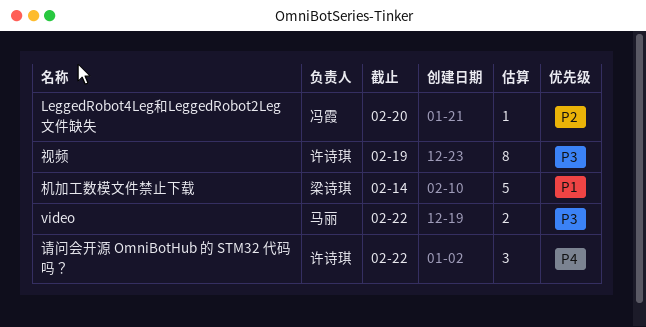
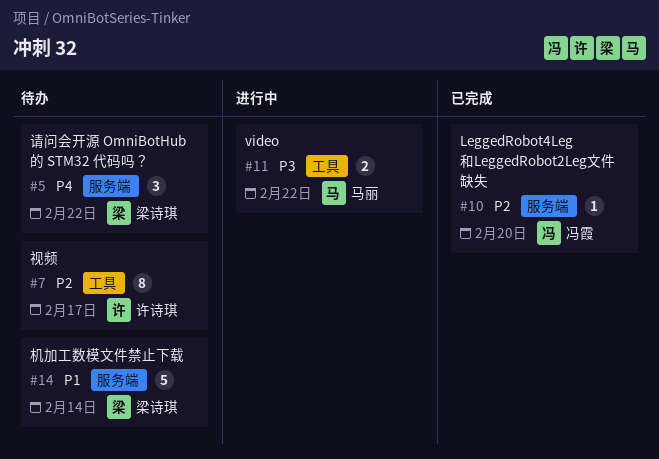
视频, priority: P3 -> P2
视频, due: Feb 19 -> Feb 17
请问会开源 OmniBotHub 的 STM32 代码吗？, owner: 许诗琪 -> 梁诗琪

